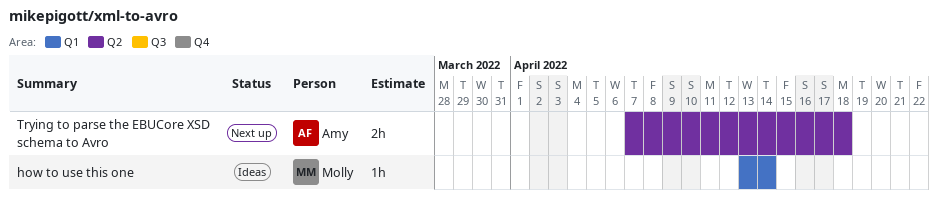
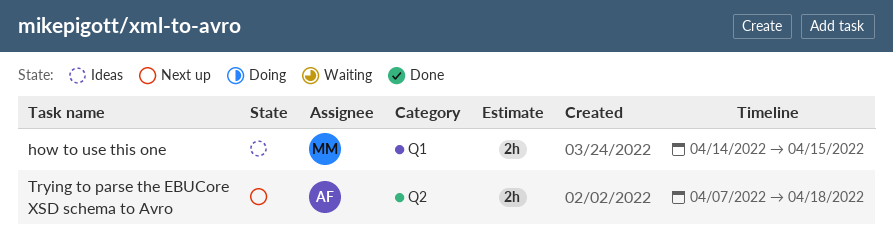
how to use this one, estimate: 1h -> 2h
how to use this one, start: Apr 13 -> Apr 14
how to use this one, due: Apr 14 -> Apr 15

